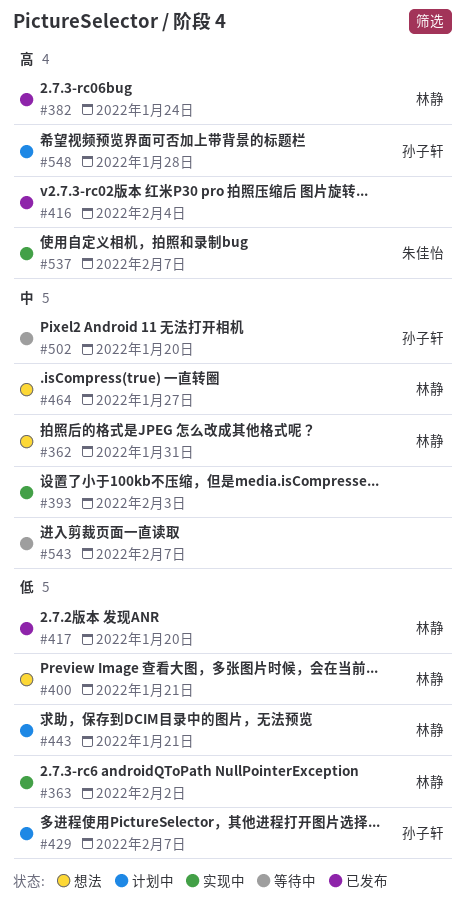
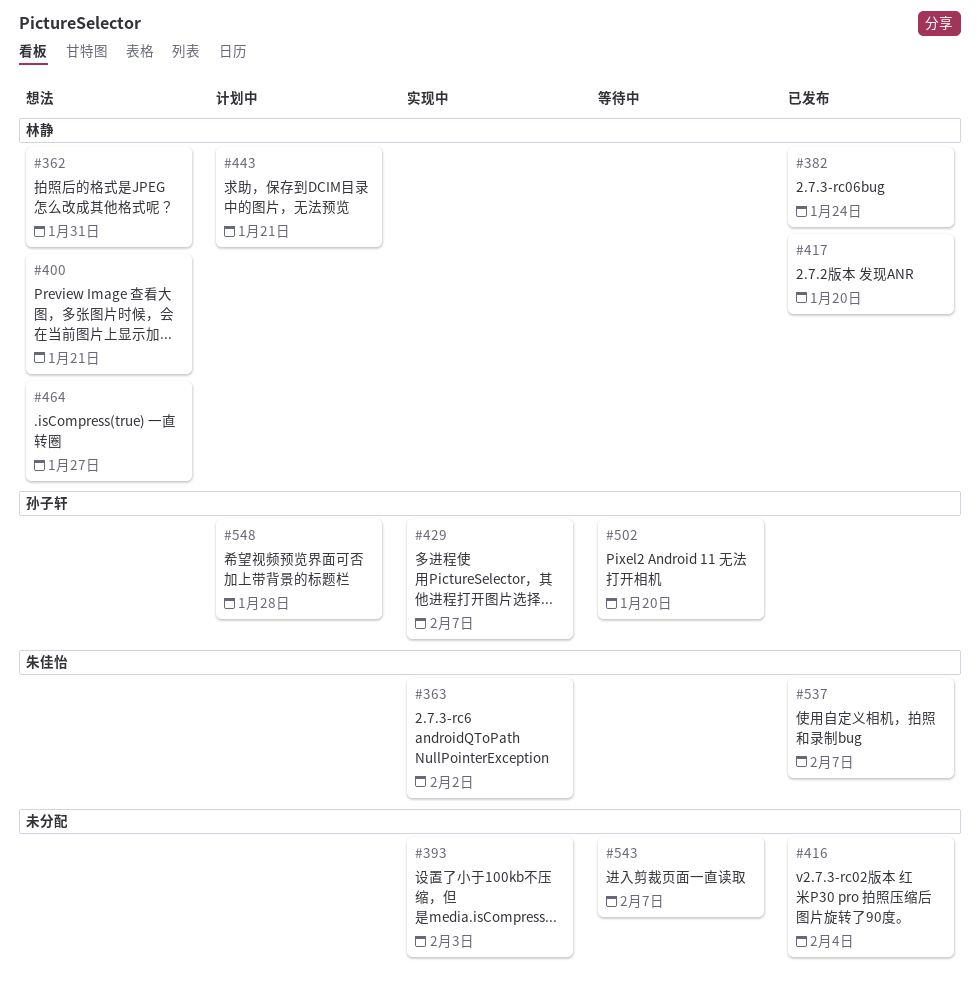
#363, owner: 林静 -> 朱佳怡
#429, status: 计划中 -> 实现中
#537, status: 实现中 -> 已发布

